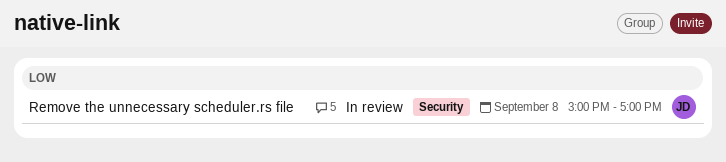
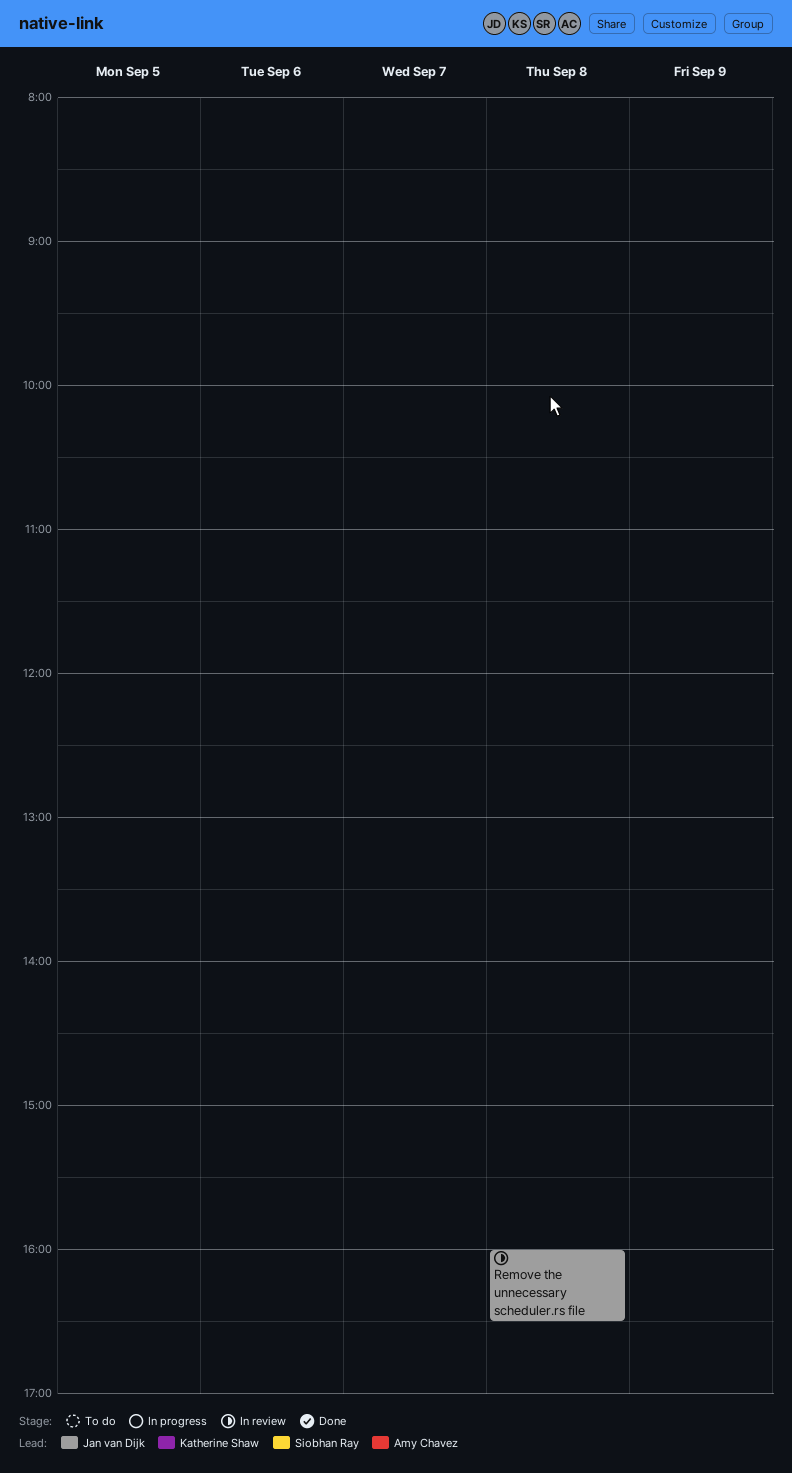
Remove the unnecessary scheduler.rs file, begins: 15:00 -> 16:00
Remove the unnecessary scheduler.rs file, ends: 17:00 -> 16:30

